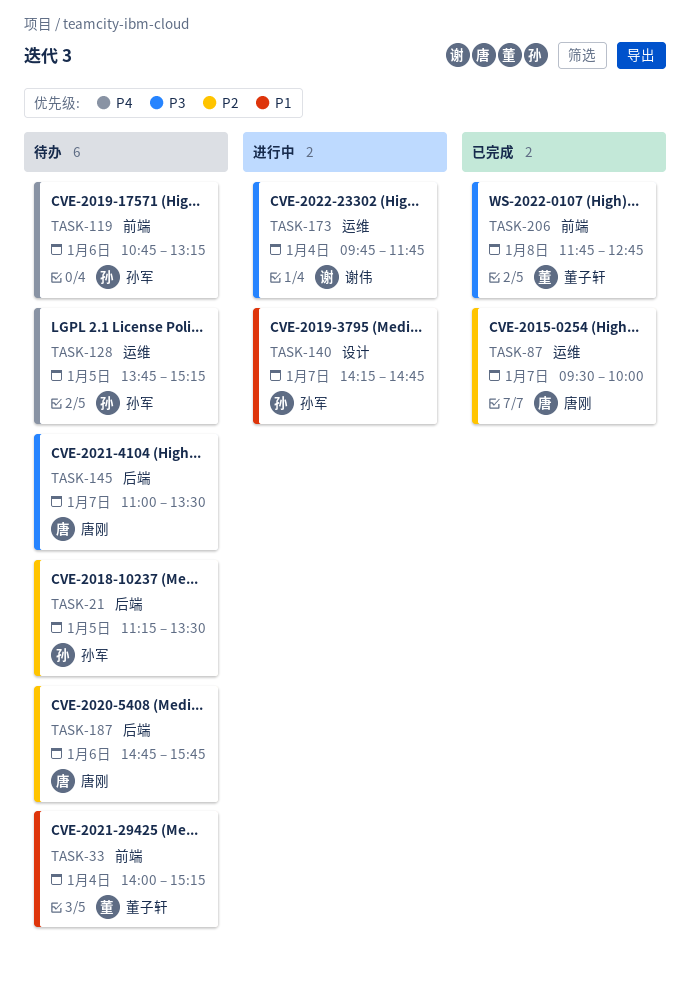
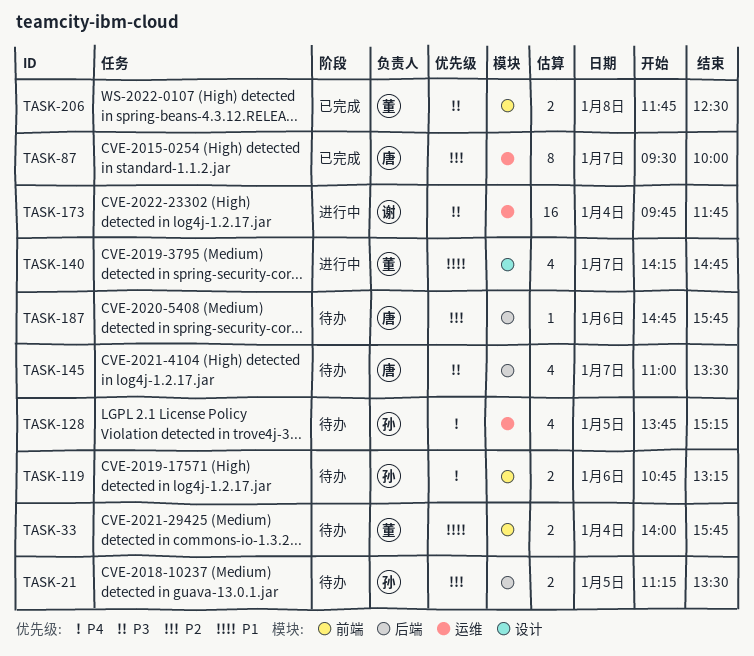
TASK-33, ends: 15:15 -> 15:45
TASK-140, owner: 孙军 -> 董子轩
TASK-206, ends: 12:45 -> 12:30

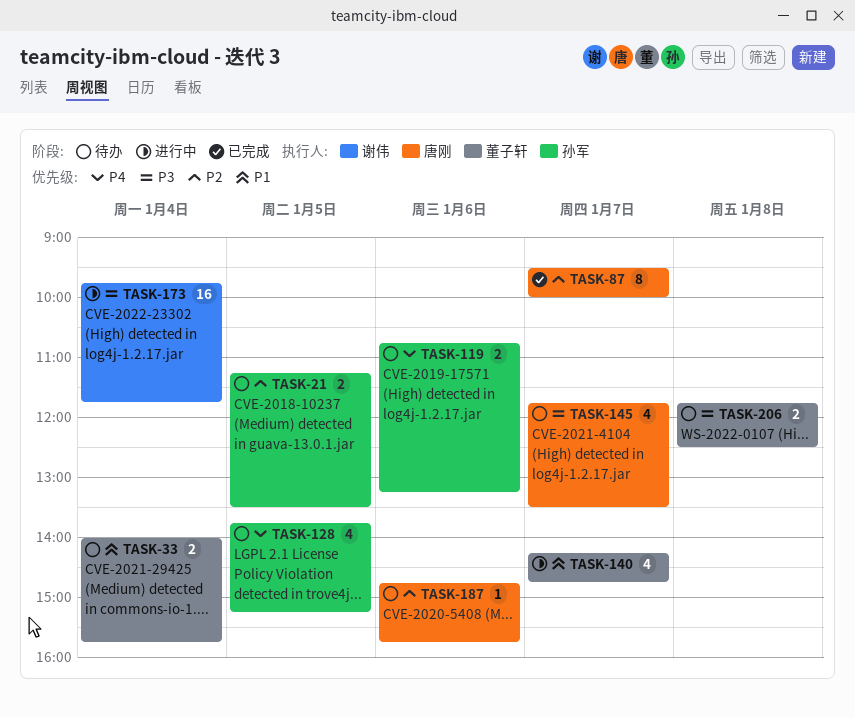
TASK-145, begins: 11:00 -> 11:45
TASK-206, status: 已完成 -> 待办

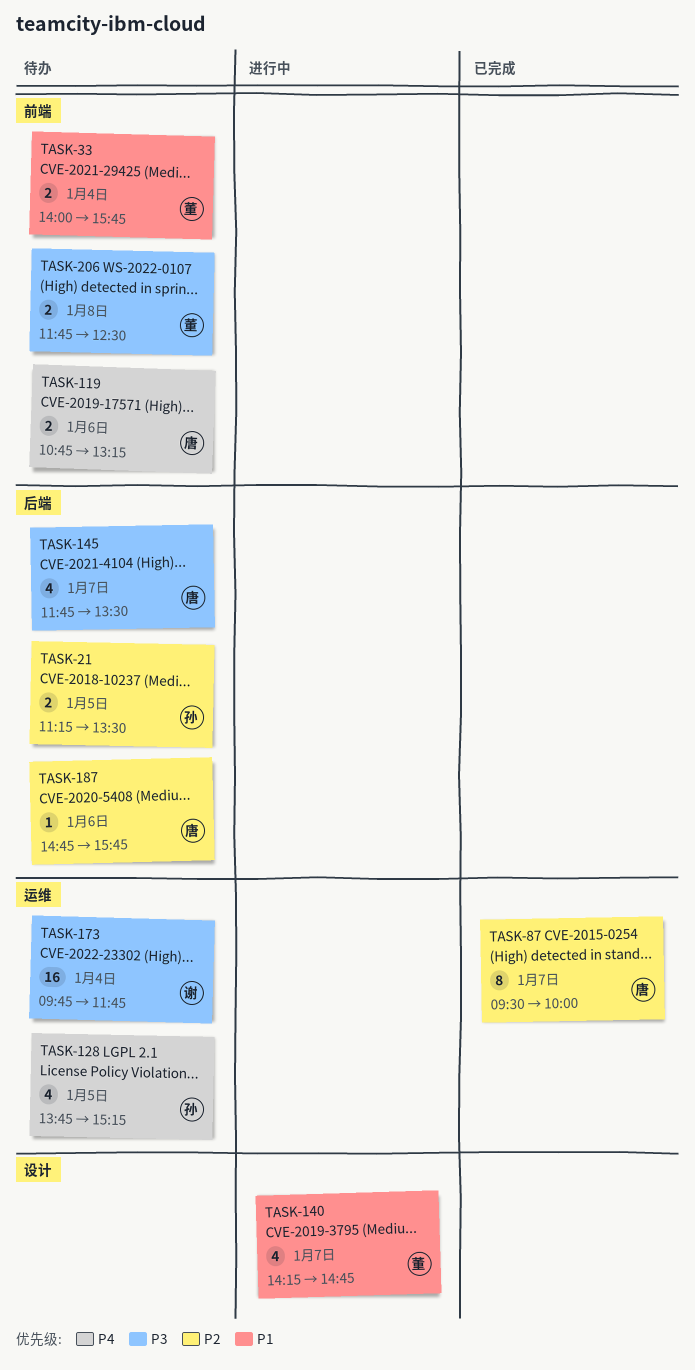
TASK-119, owner: 孙军 -> 唐刚
TASK-173, status: 进行中 -> 待办

